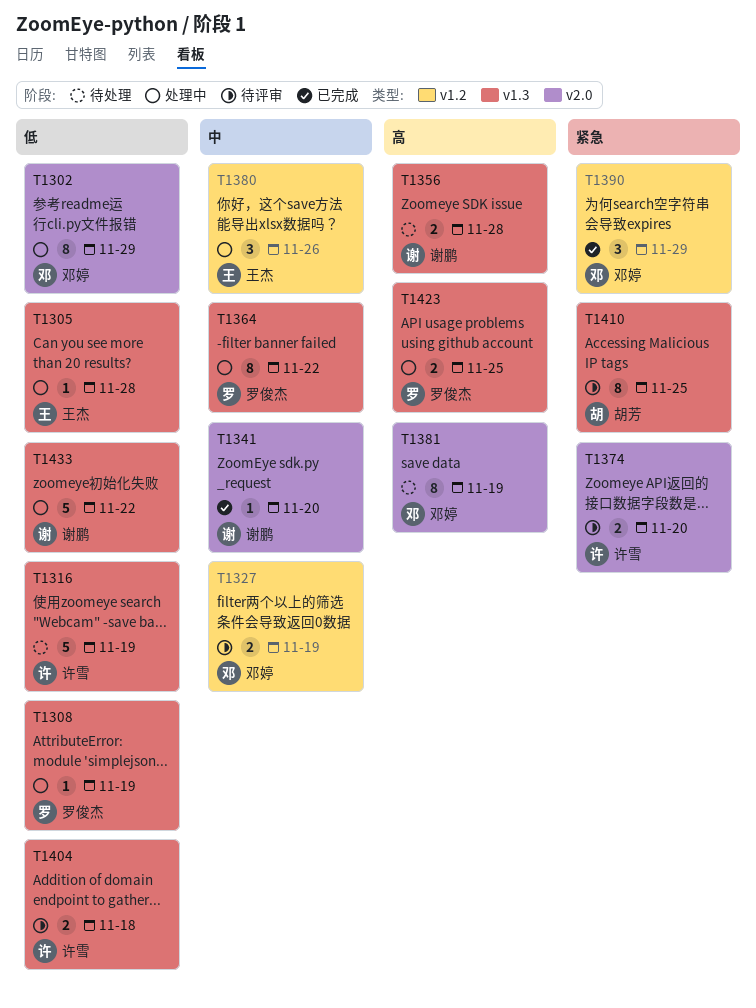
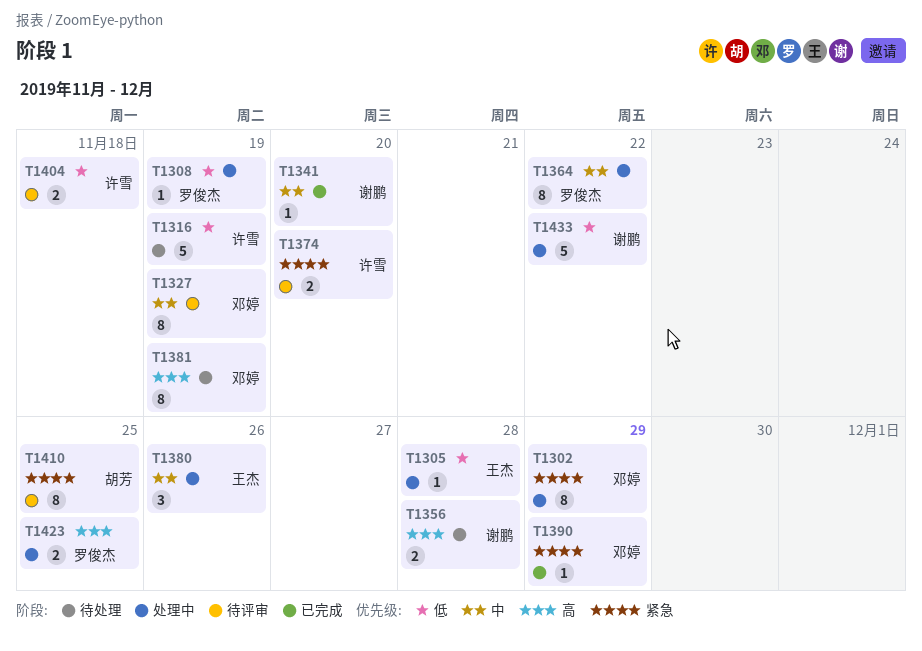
T1302, priority: 低 -> 紧急
T1327, estimate: 2 -> 8
T1390, estimate: 3 -> 1

